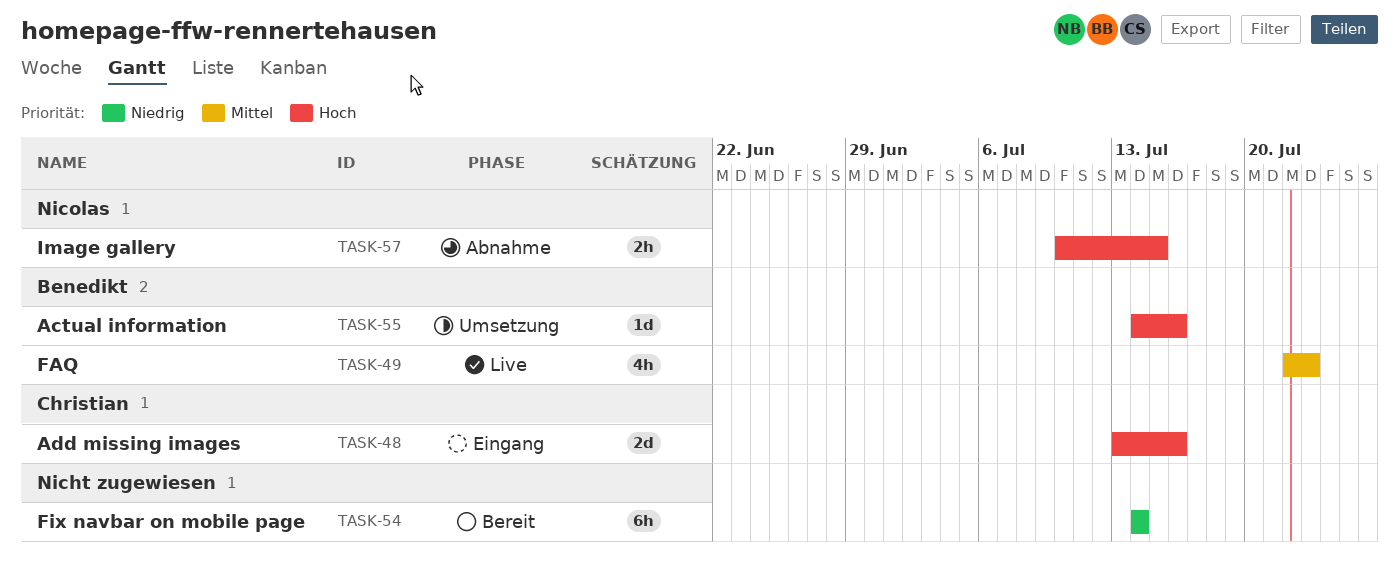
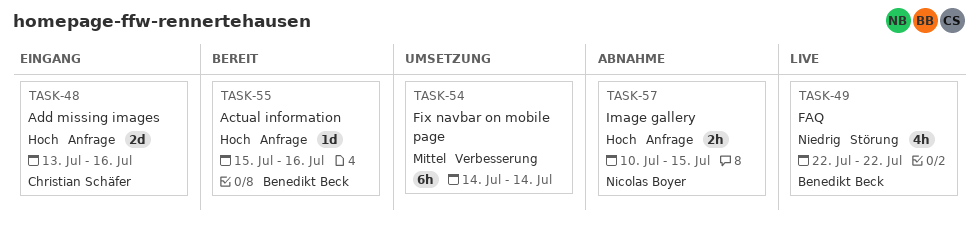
TASK-49, priority: Mittel -> Niedrig
TASK-49, due: Jul 23 -> Jul 22
TASK-54, status: Bereit -> Umsetzung
TASK-54, priority: Niedrig -> Mittel
TASK-55, status: Umsetzung -> Bereit
TASK-55, start: Jul 14 -> Jul 15

